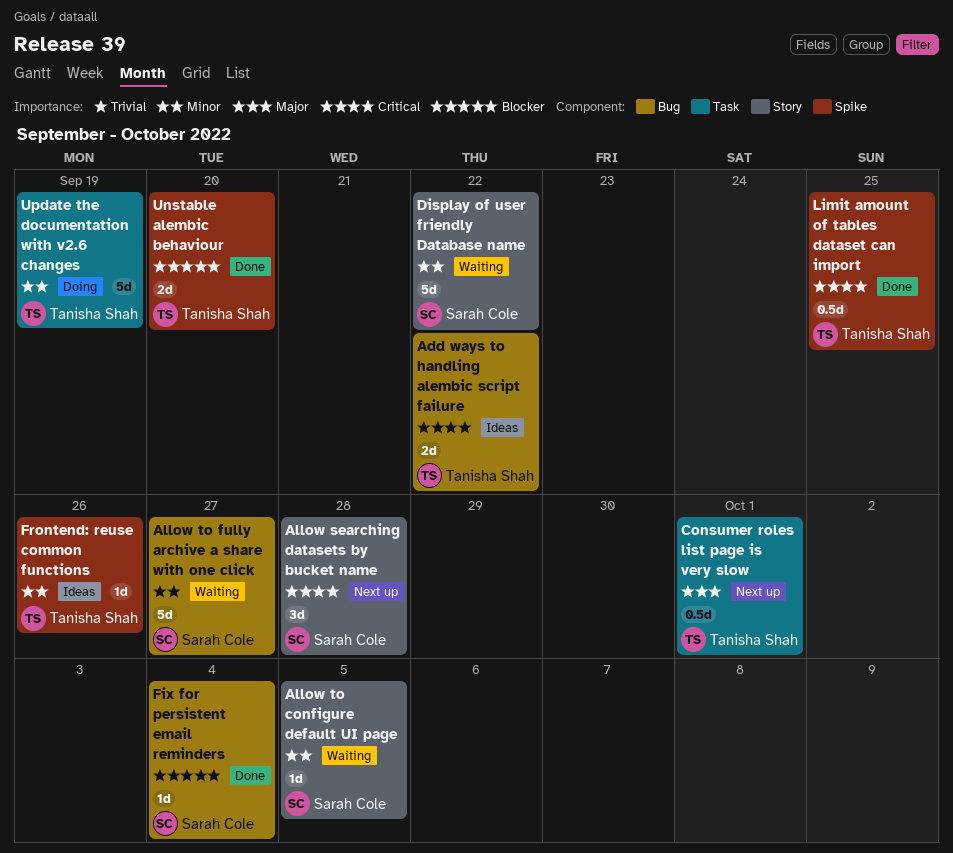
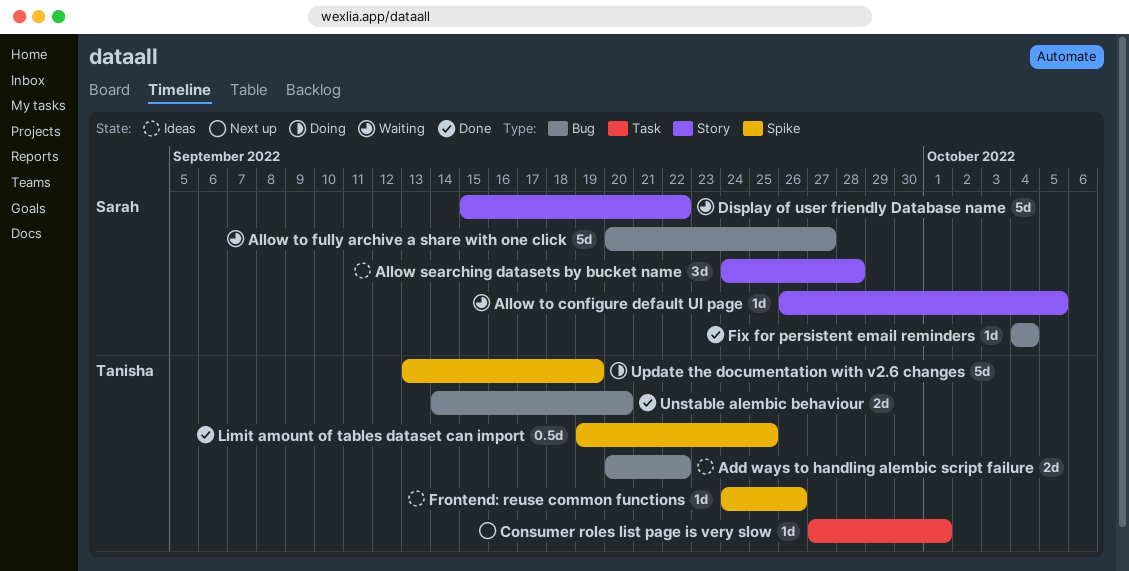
Allow searching datasets by bucket name, status: Next up -> Ideas
Consumer roles list page is very slow, estimate: 0.5d -> 1d
Unstable alembic behaviour, label: Spike -> Bug
Update the documentation with v2.6 changes, label: Task -> Spike

